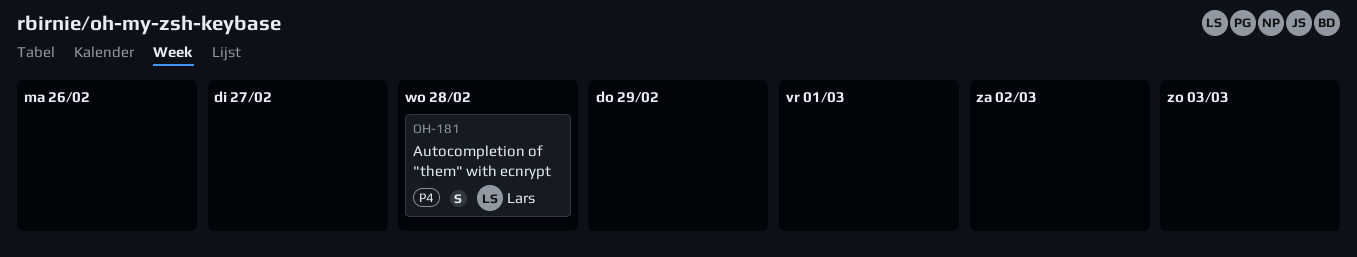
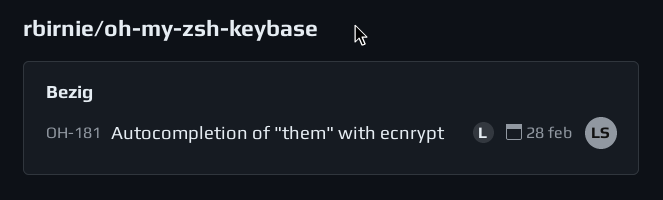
OH-181, estimate: S -> L

